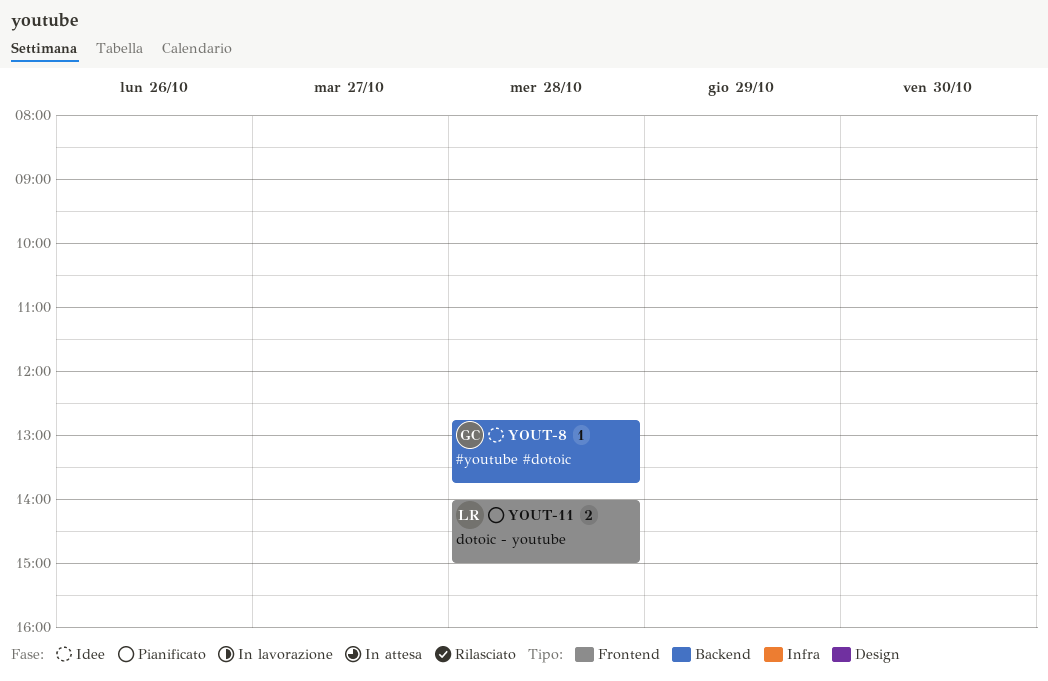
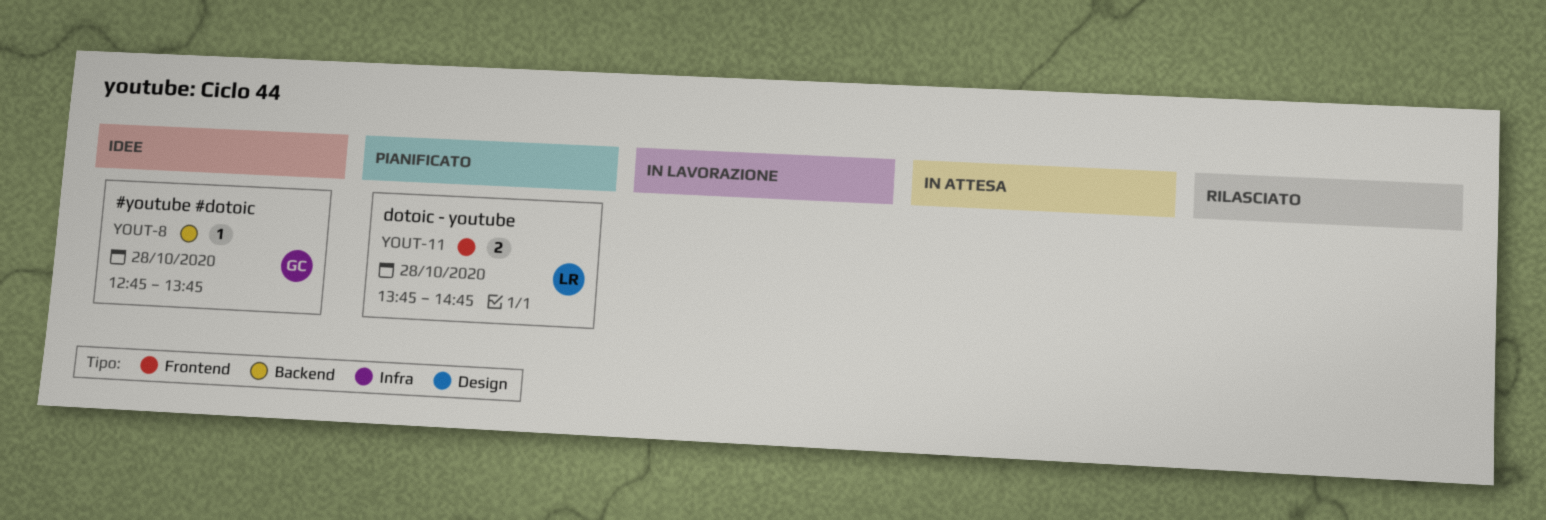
YOUT-11, begins: 14:00 -> 13:45
YOUT-11, ends: 15:00 -> 14:45

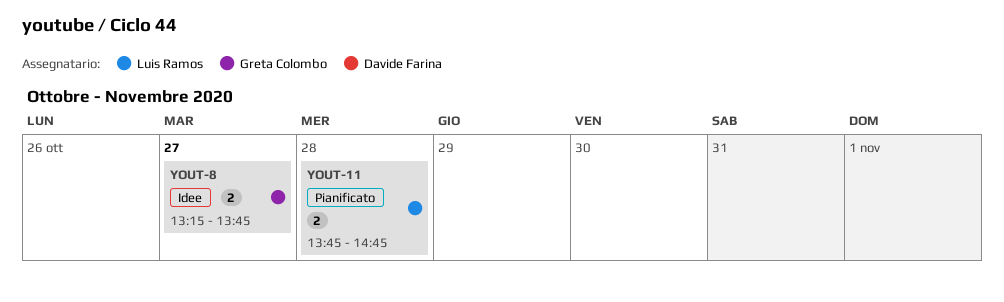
YOUT-8, estimate: 1 -> 2
YOUT-8, day: Oct 28 -> Oct 27
YOUT-8, begins: 12:45 -> 13:15

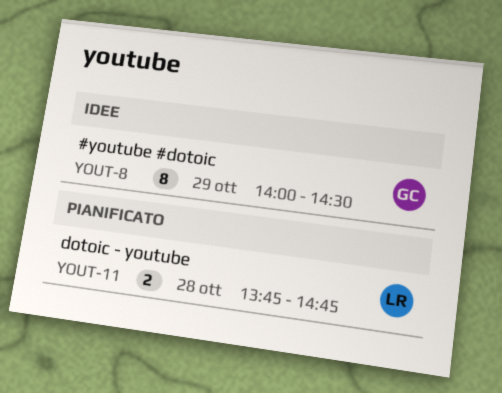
YOUT-8, estimate: 2 -> 8
YOUT-8, day: Oct 27 -> Oct 29
YOUT-8, begins: 13:15 -> 14:00
YOUT-8, ends: 13:45 -> 14:30

